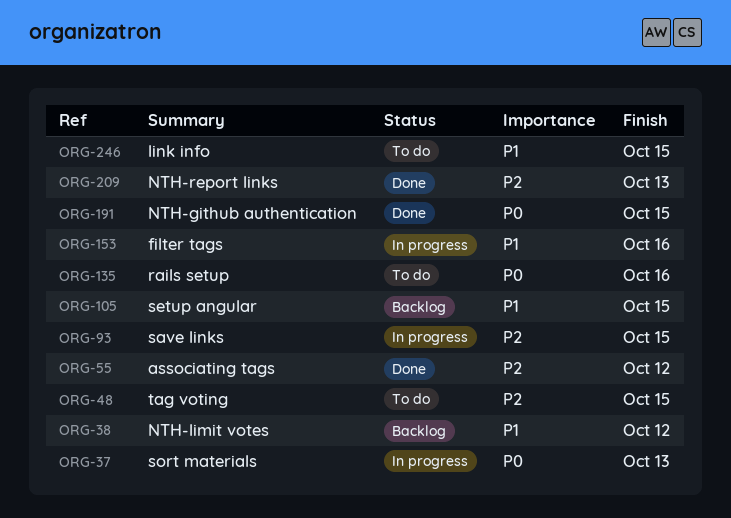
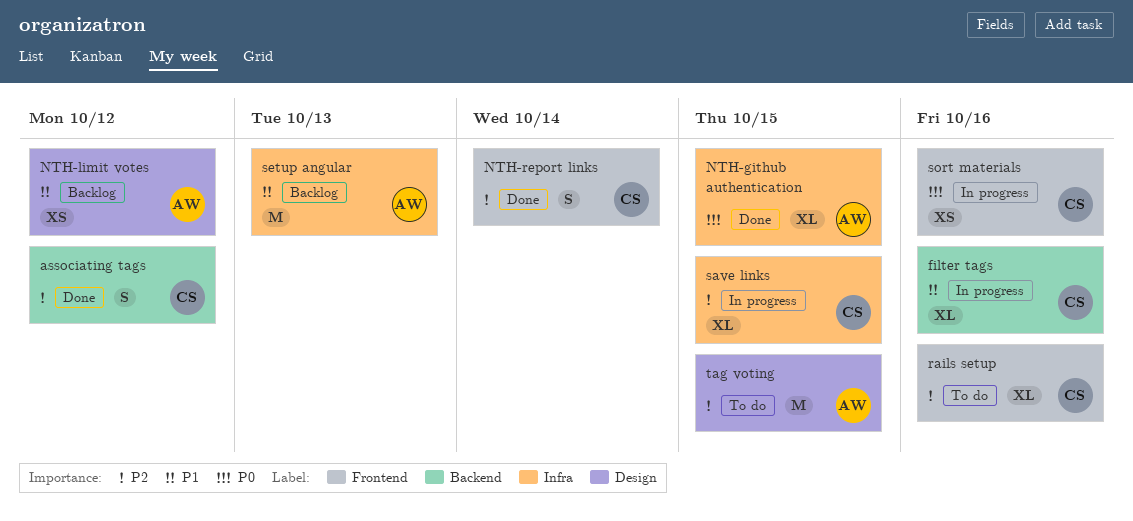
link info: present -> none
NTH-report links, due: Oct 13 -> Oct 14
rails setup, priority: P0 -> P2
setup angular, due: Oct 15 -> Oct 13
sort materials, due: Oct 13 -> Oct 16

